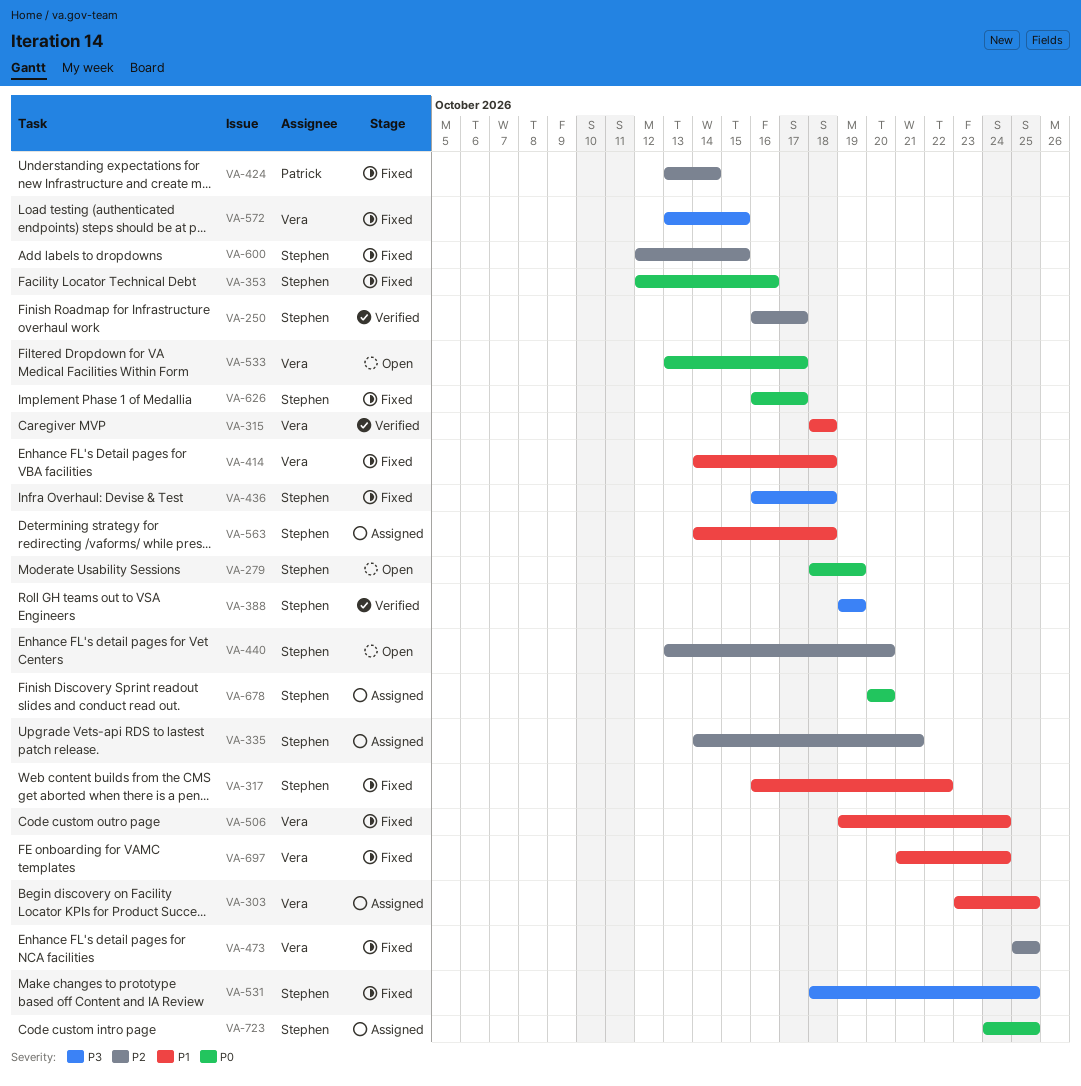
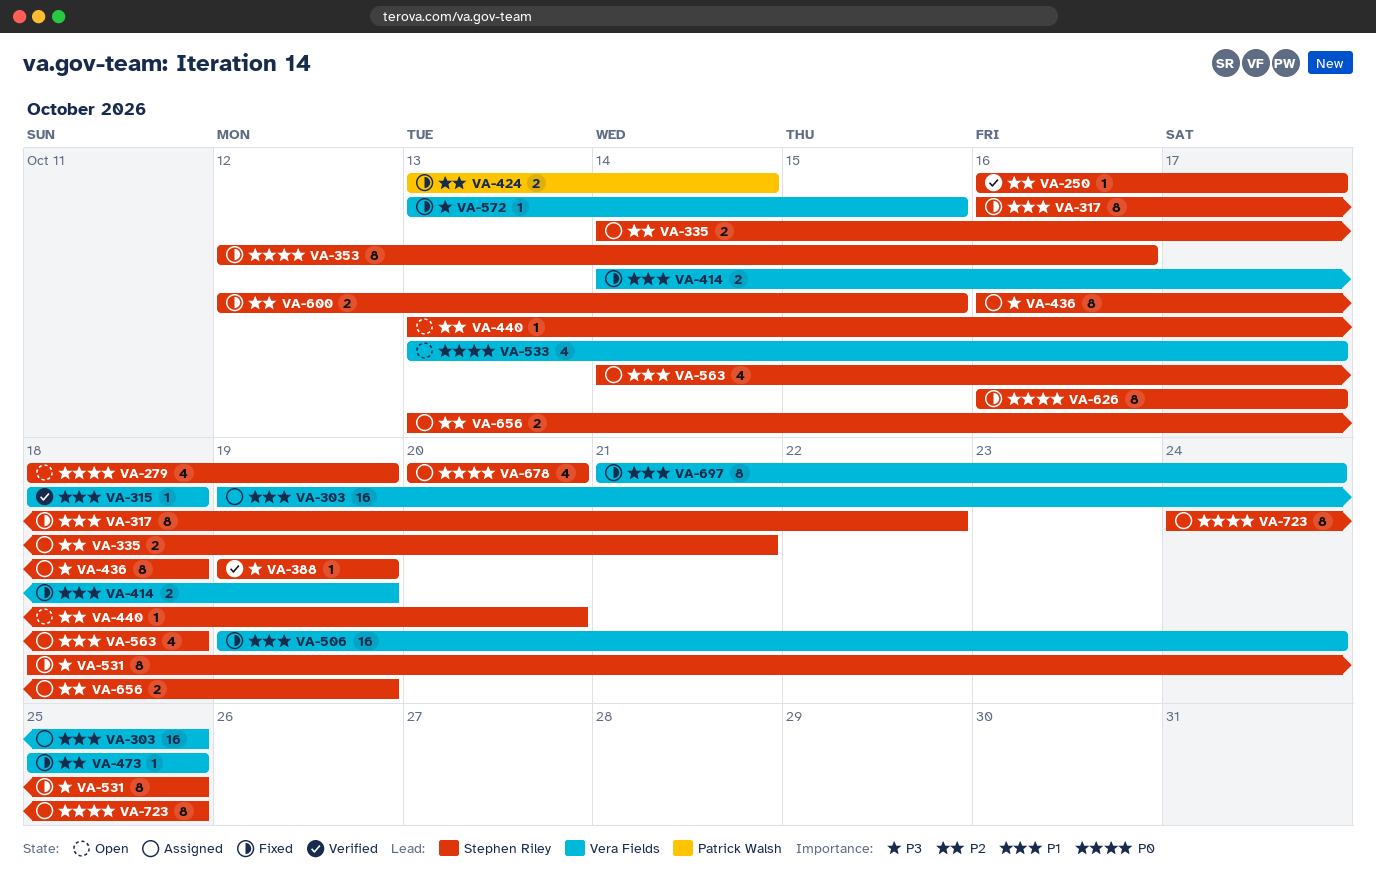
VA-303, start: Oct 23 -> Oct 19
VA-414, due: Oct 18 -> Oct 19
VA-436, status: Fixed -> Assigned
VA-656: none -> present

